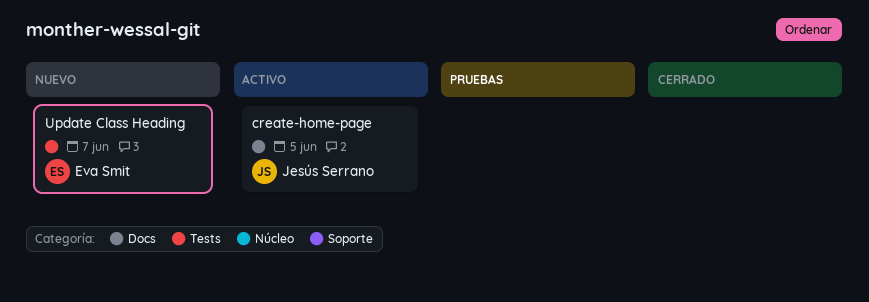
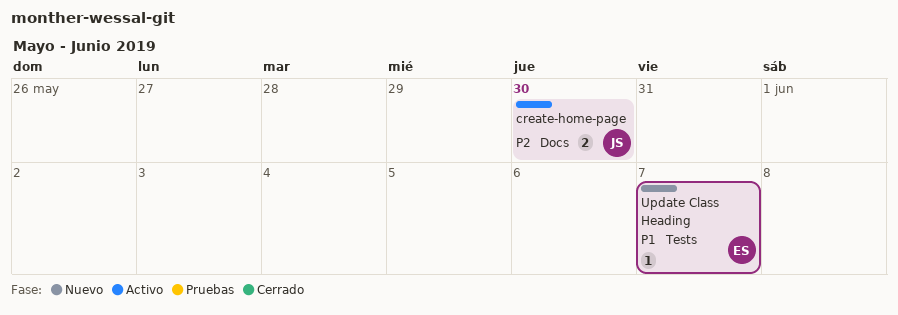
create-home-page, due: Jun 5 -> May 30

